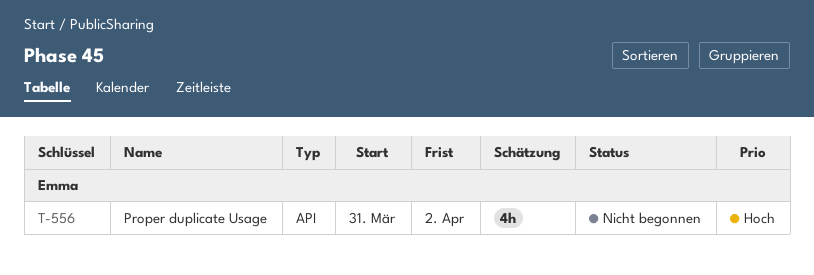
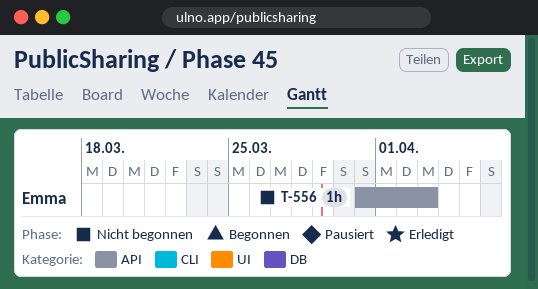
T-556, estimate: 4h -> 1h
T-556, due: Apr 2 -> Apr 3

